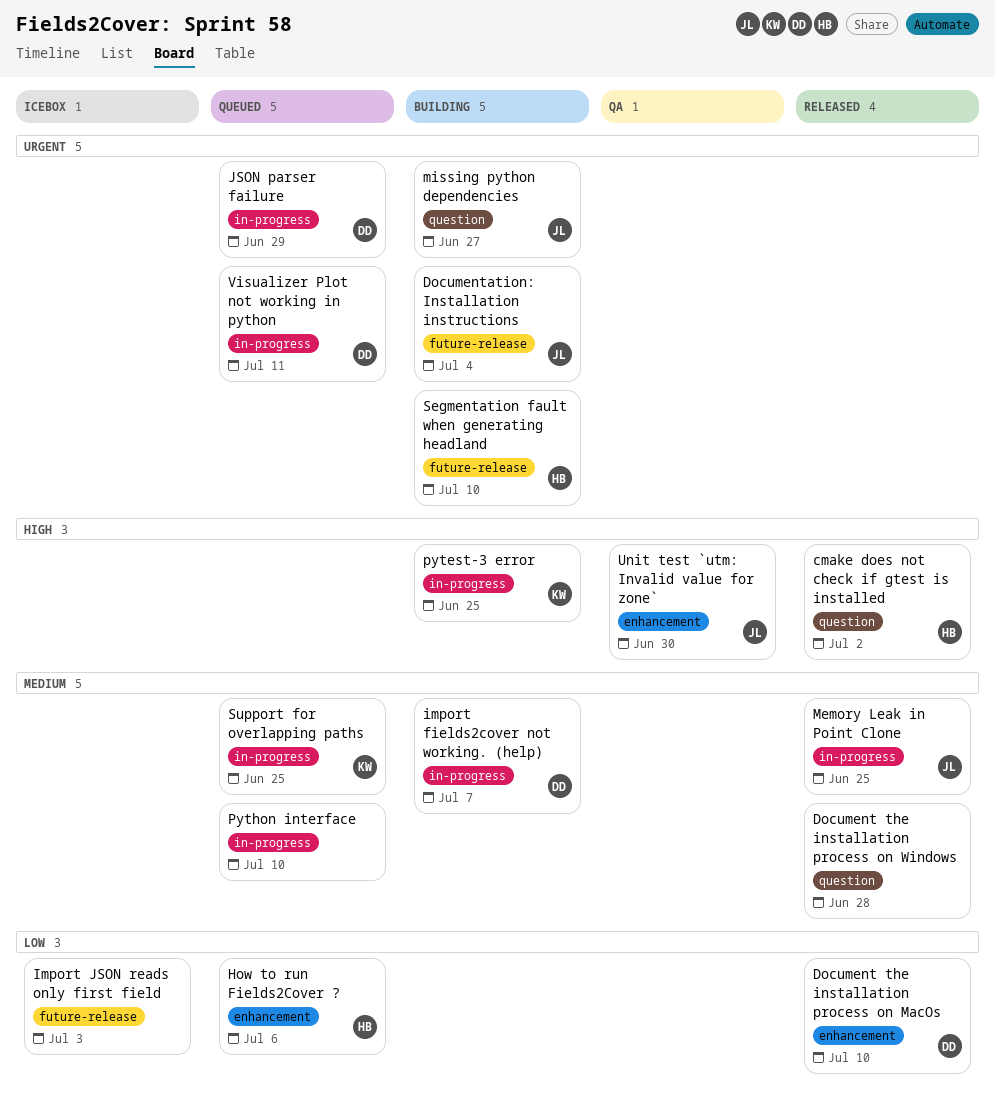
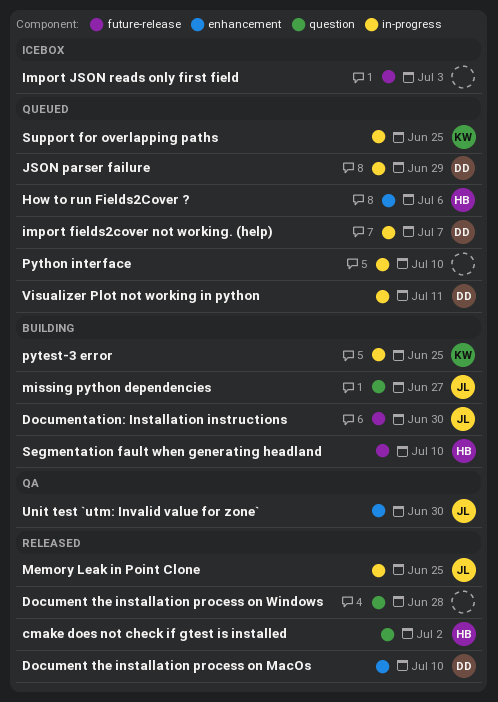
Documentation: Installation instructions, due: Jul 4 -> Jun 30
import fields2cover not working. (help), status: Building -> Queued

